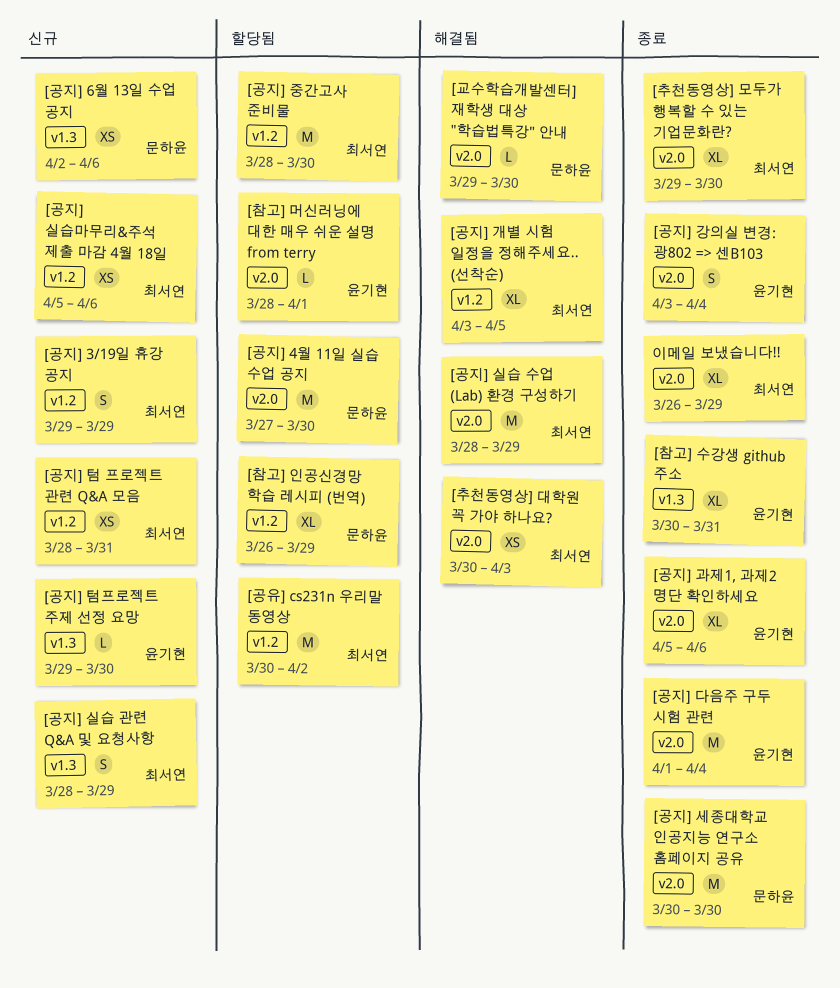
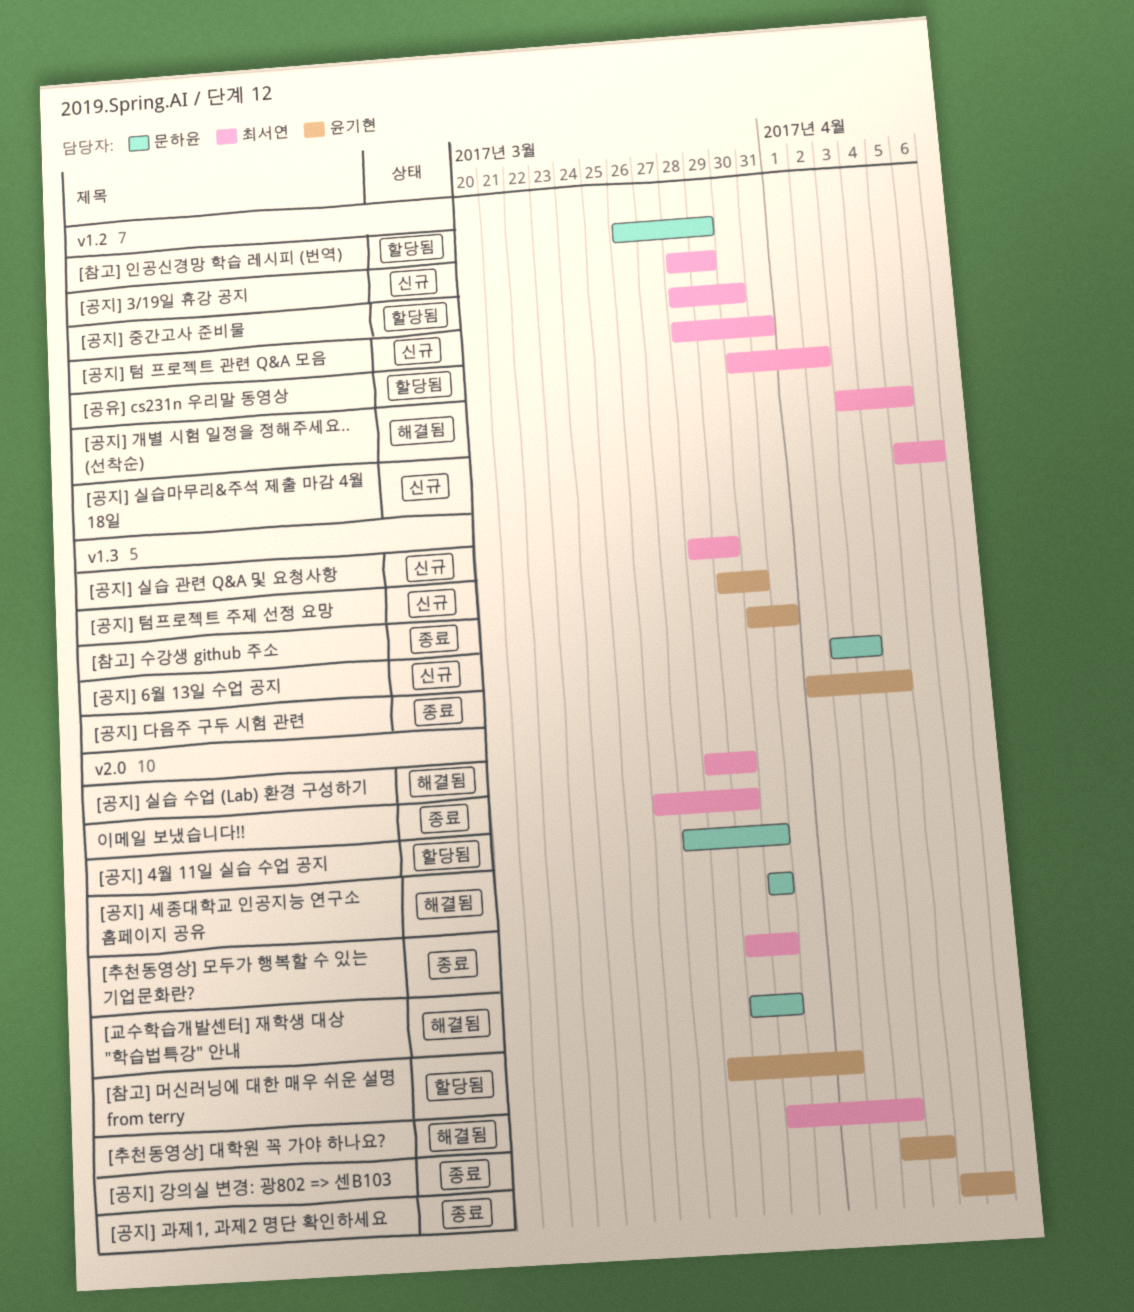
[공지] 3/19일 휴강 공지, start: Mar 29 -> Mar 28
[공지] 6월 13일 수업 공지, due: Apr 6 -> Apr 3
[공지] 다음주 구두 시험 관련, label: v2.0 -> v1.3
[공지] 세종대학교 인공지능 연구소 홈페이지 공유, status: 종료 -> 해결됨

